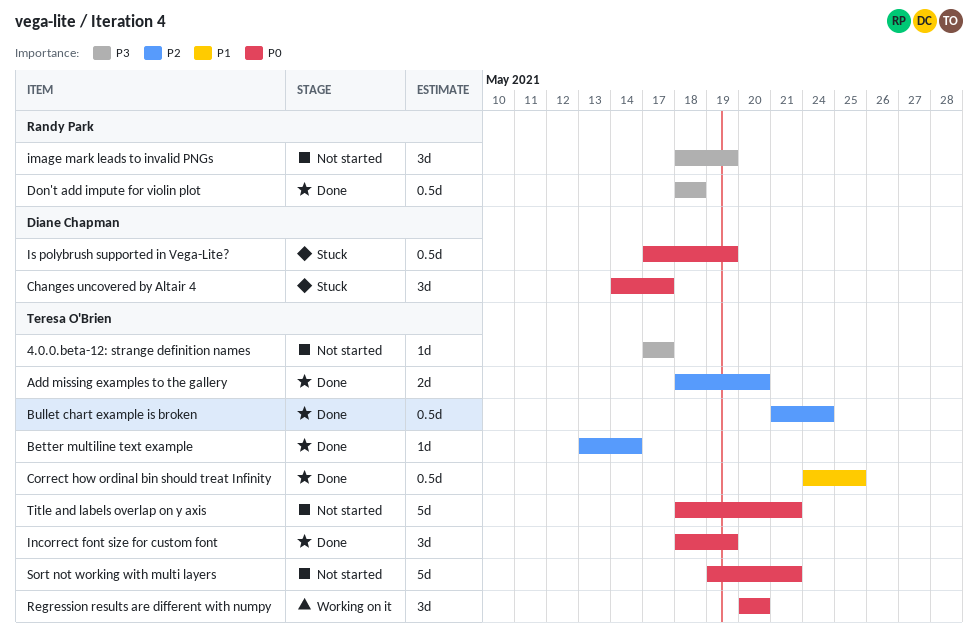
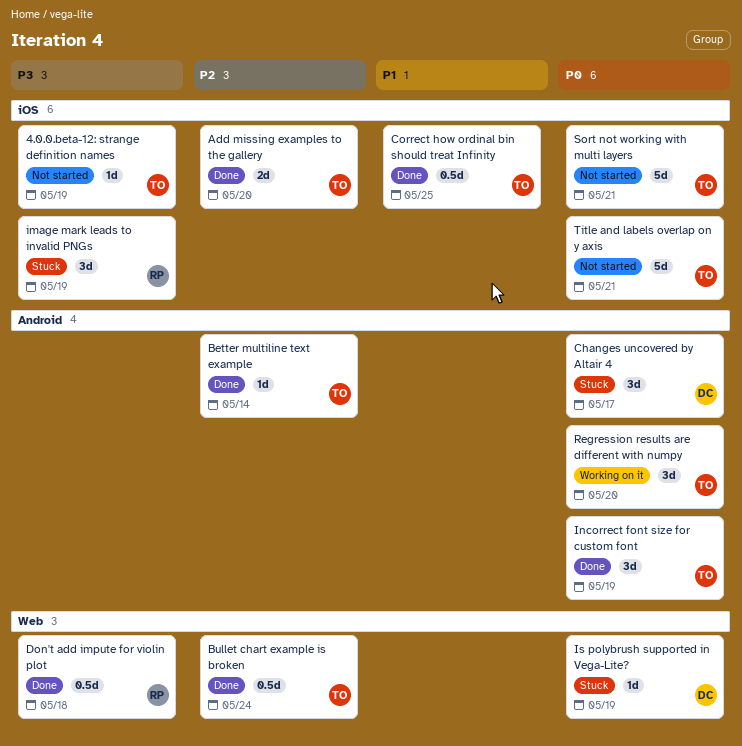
4.0.0.beta-12: strange definition names, due: May 17 -> May 19
image mark leads to invalid PNGs, status: Not started -> Stuck
Is polybrush supported in Vega-Lite?, estimate: 0.5d -> 1d

